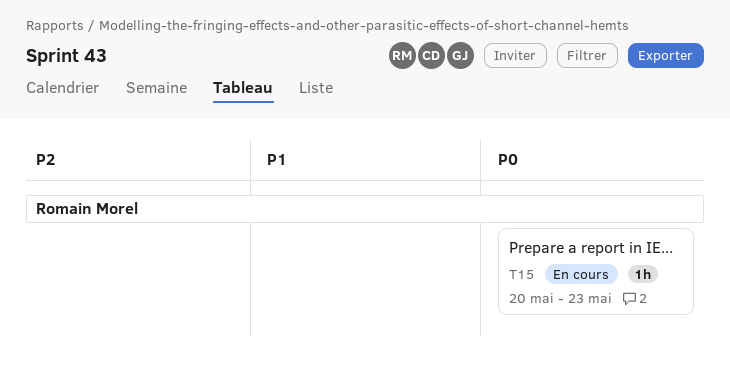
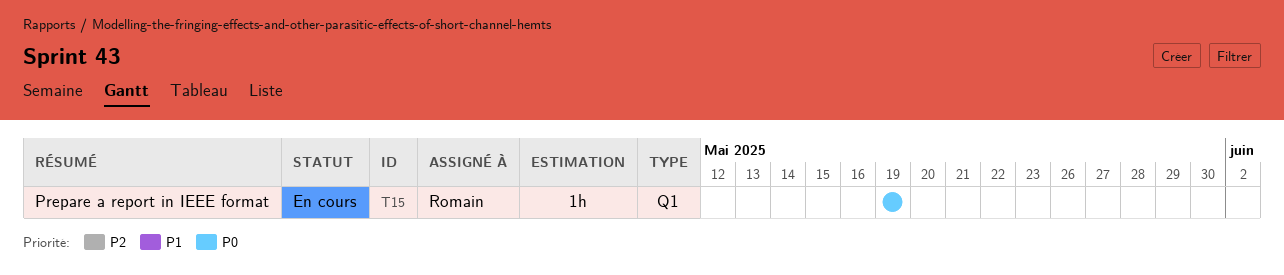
T15, start: May 20 -> May 19
T15, due: May 23 -> May 19

